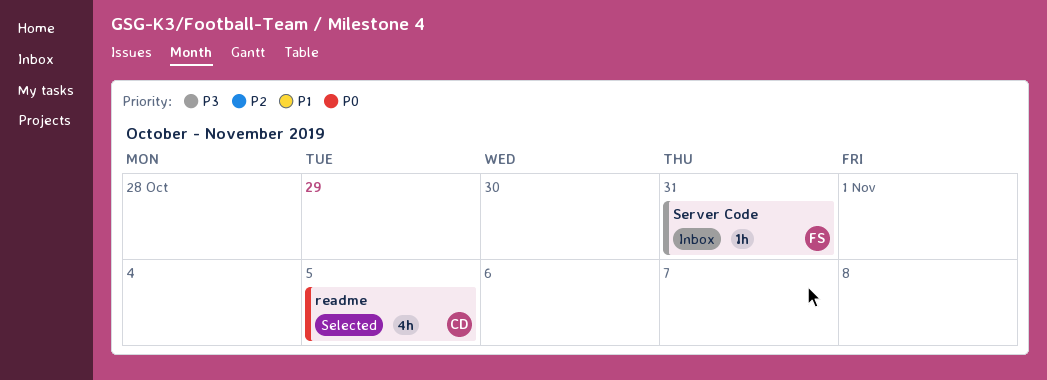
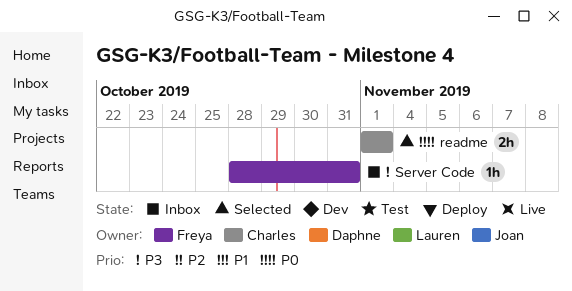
readme, estimate: 4h -> 2h
readme, due: Nov 5 -> Nov 1

